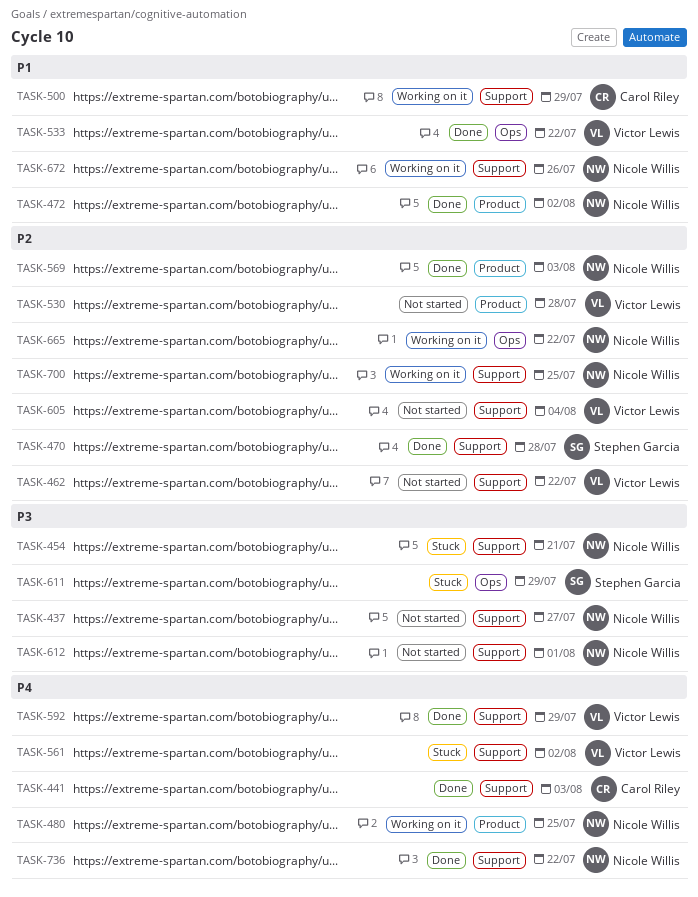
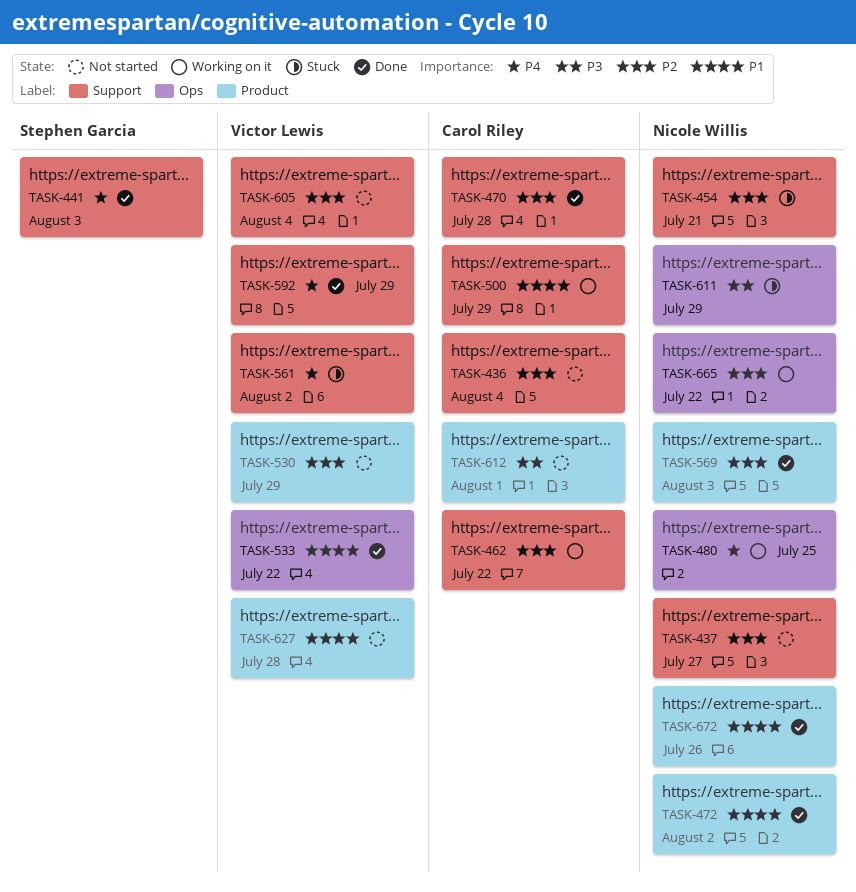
TASK-436: none -> present
TASK-437, priority: P3 -> P2
TASK-441, owner: Carol Riley -> Stephen Garcia
TASK-454, priority: P3 -> P2
TASK-462, status: Not started -> Working on it
TASK-462, owner: Victor Lewis -> Carol Riley
TASK-470, owner: Stephen Garcia -> Carol Riley
TASK-480, label: Product -> Ops
TASK-530, due: Jul 28 -> Jul 29
TASK-611, owner: Stephen Garcia -> Nicole Willis
TASK-612, owner: Nicole Willis -> Carol Riley
TASK-612, label: Support -> Product
TASK-627: none -> present
TASK-672, status: Working on it -> Done
TASK-672, label: Support -> Product
TASK-700: present -> none
TASK-736: present -> none

